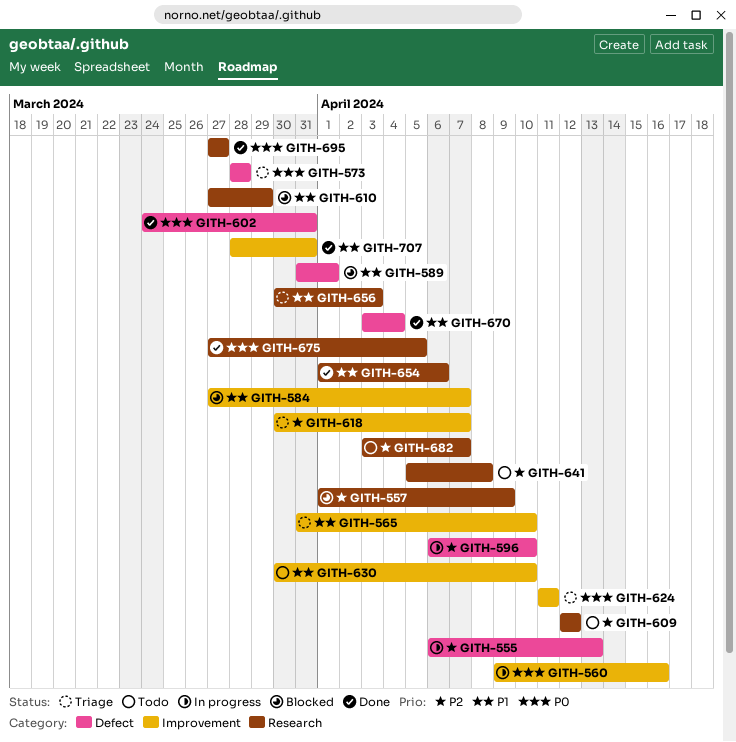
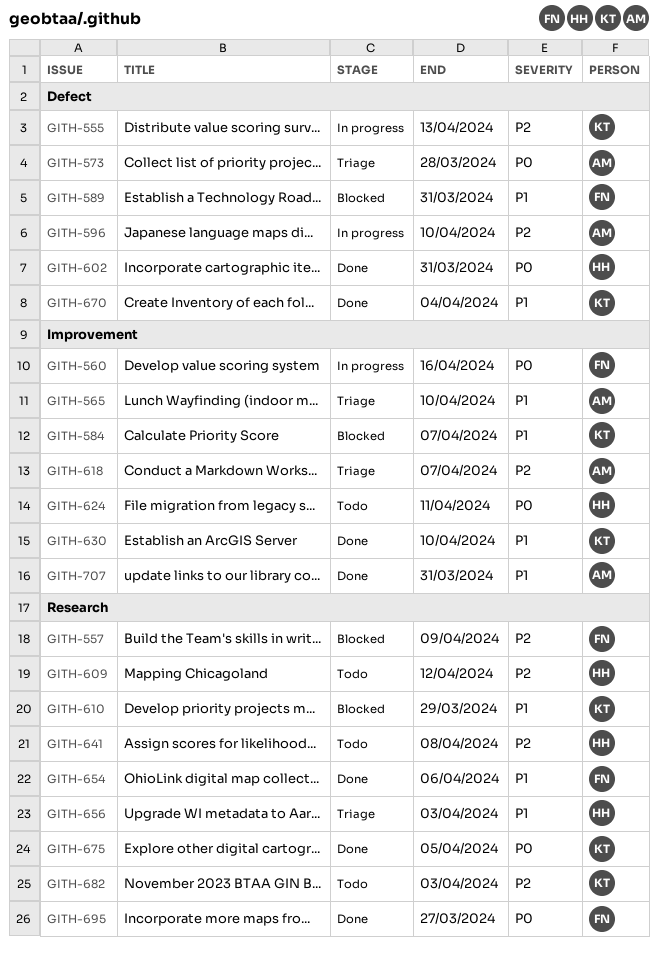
GITH-589, due: Apr 1 -> Mar 31
GITH-624, status: Triage -> Todo
GITH-630, status: Todo -> Done
GITH-682, due: Apr 7 -> Apr 3

